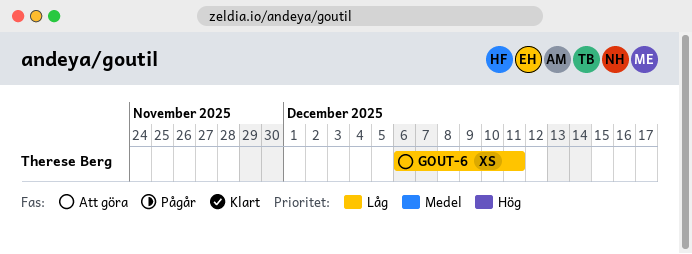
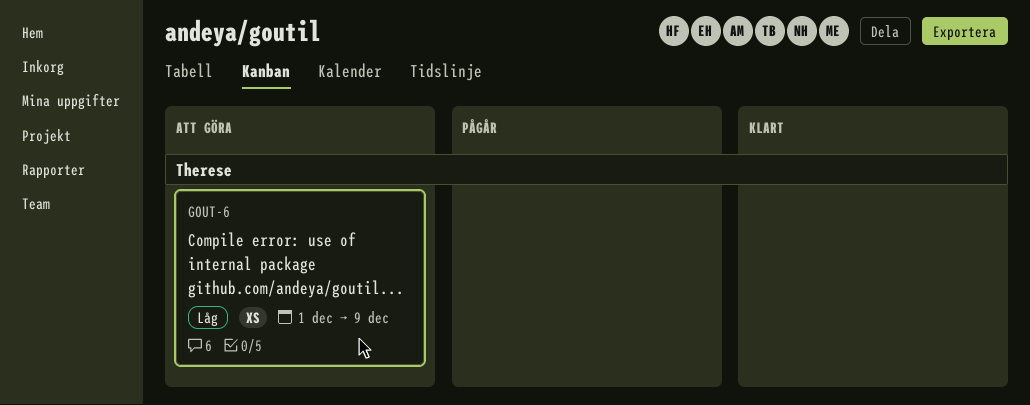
GOUT-6, start: Dec 6 -> Dec 1
GOUT-6, due: Dec 11 -> Dec 9

